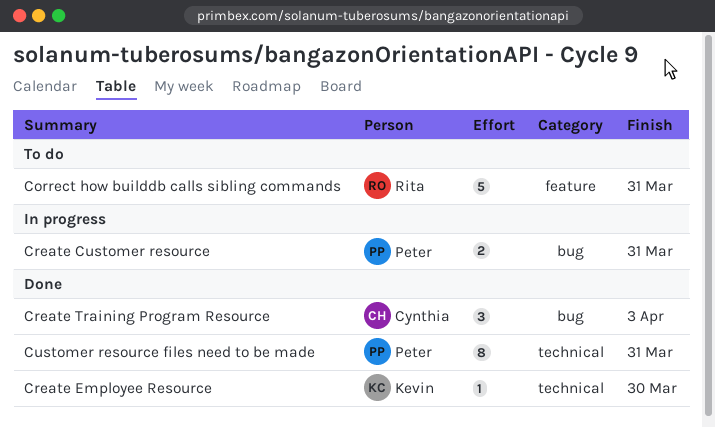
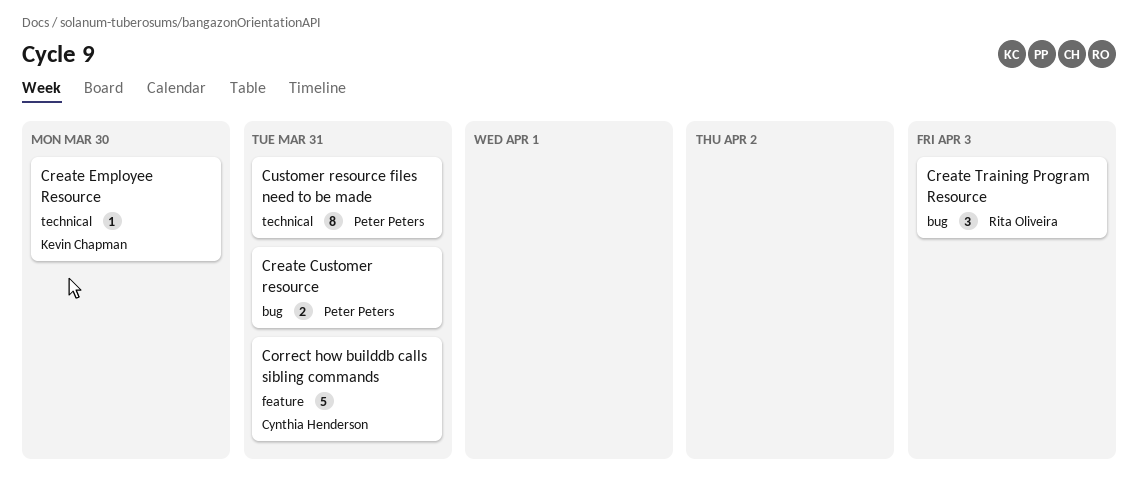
Correct how builddb calls sibling commands, owner: Rita Oliveira -> Cynthia Henderson
Create Training Program Resource, owner: Cynthia Henderson -> Rita Oliveira

